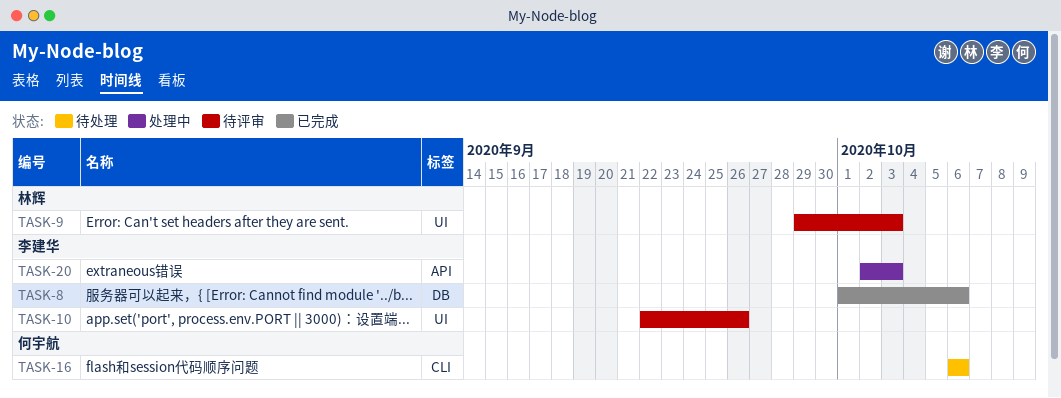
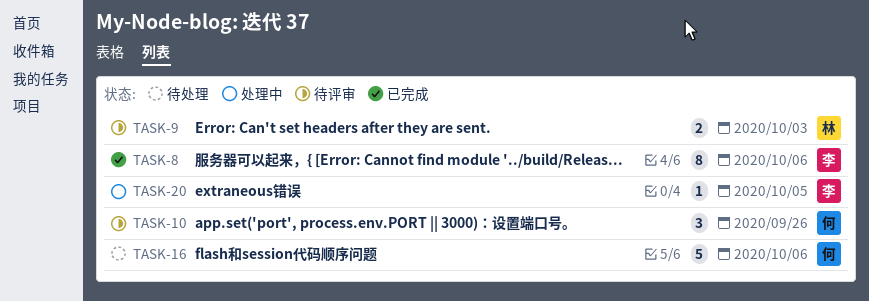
TASK-10, owner: 李建华 -> 何宇航
TASK-20, due: Oct 3 -> Oct 5

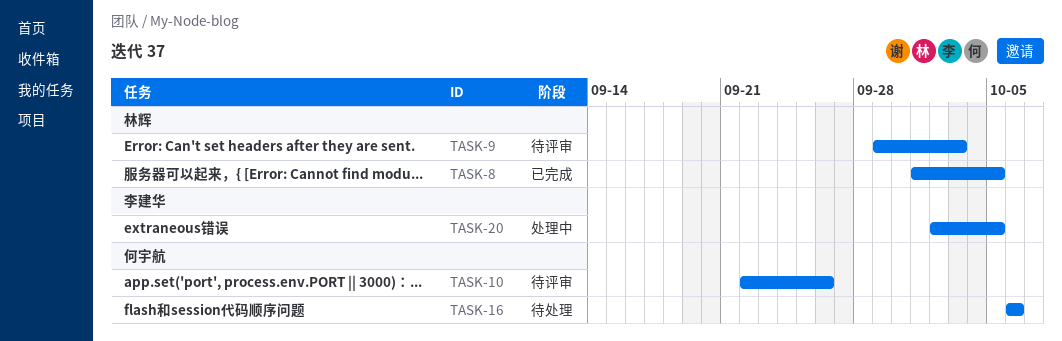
TASK-8, owner: 李建华 -> 林辉
TASK-8, due: Oct 6 -> Oct 5

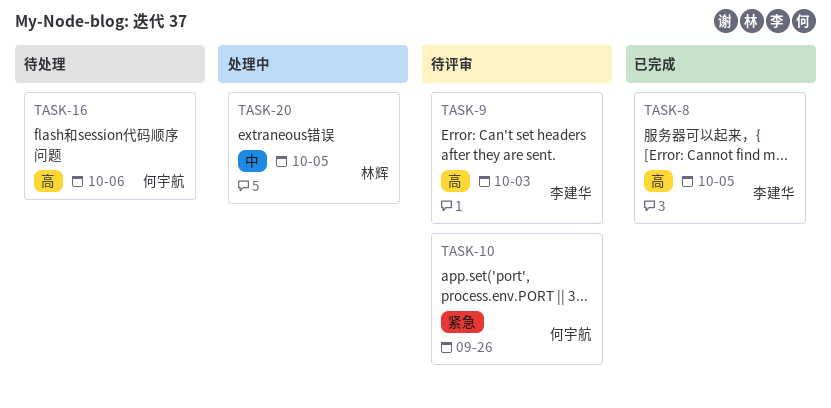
TASK-8, owner: 林辉 -> 李建华
TASK-9, owner: 林辉 -> 李建华
TASK-20, owner: 李建华 -> 林辉

